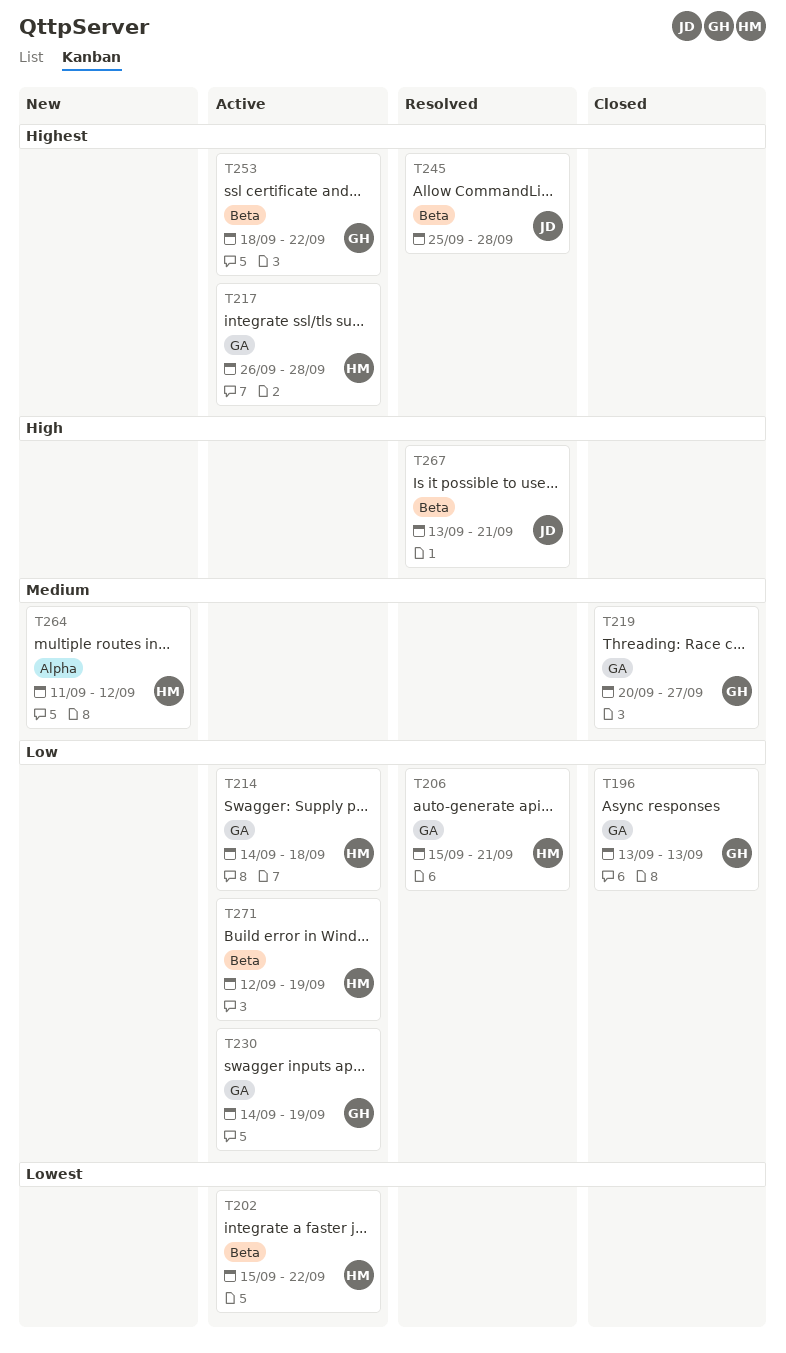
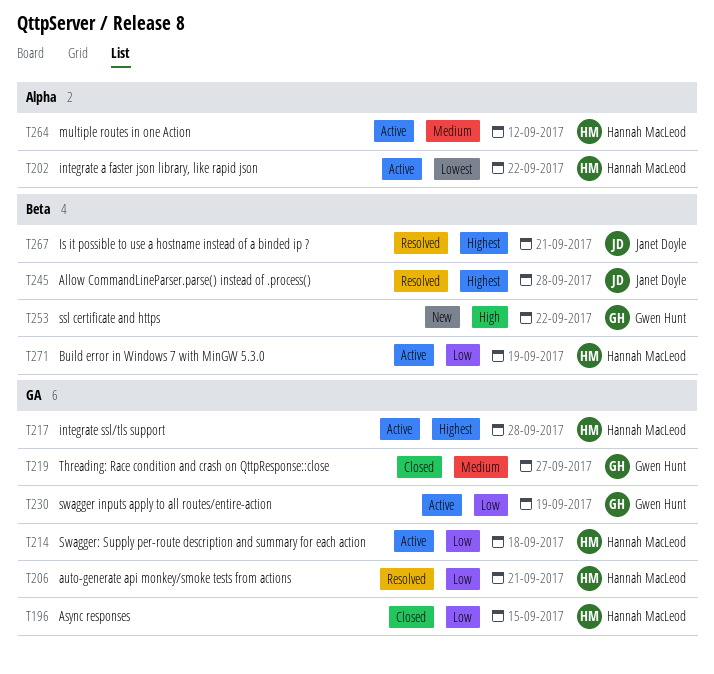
T196, owner: Gwen Hunt -> Hannah MacLeod
T196, due: Sep 13 -> Sep 15
T202, label: Beta -> Alpha
T253, status: Active -> New
T253, priority: Highest -> High
T264, status: New -> Active
T267, priority: High -> Highest

